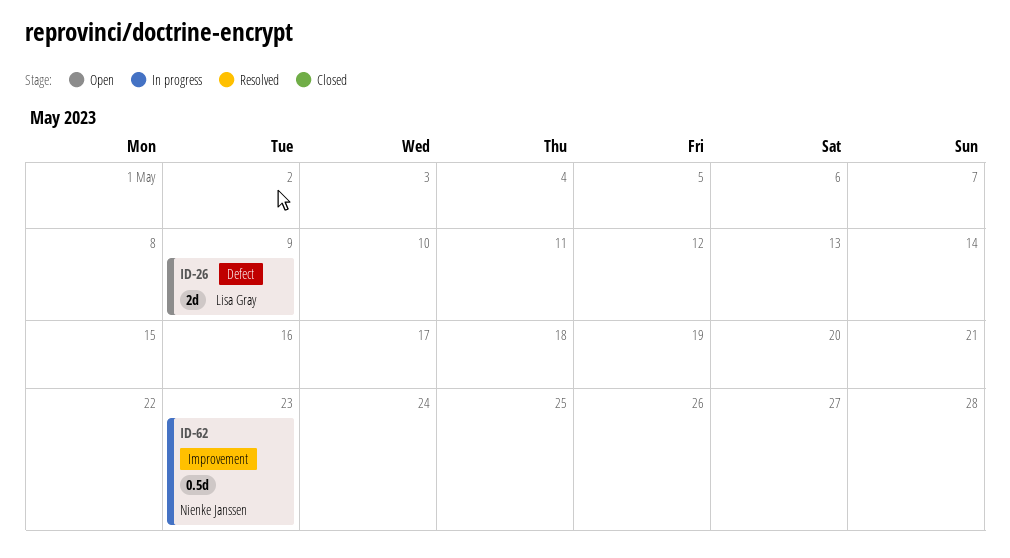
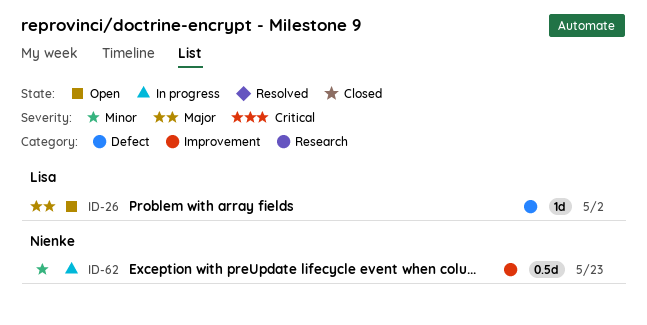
ID-26, estimate: 2d -> 1d
ID-26, due: May 9 -> May 2

